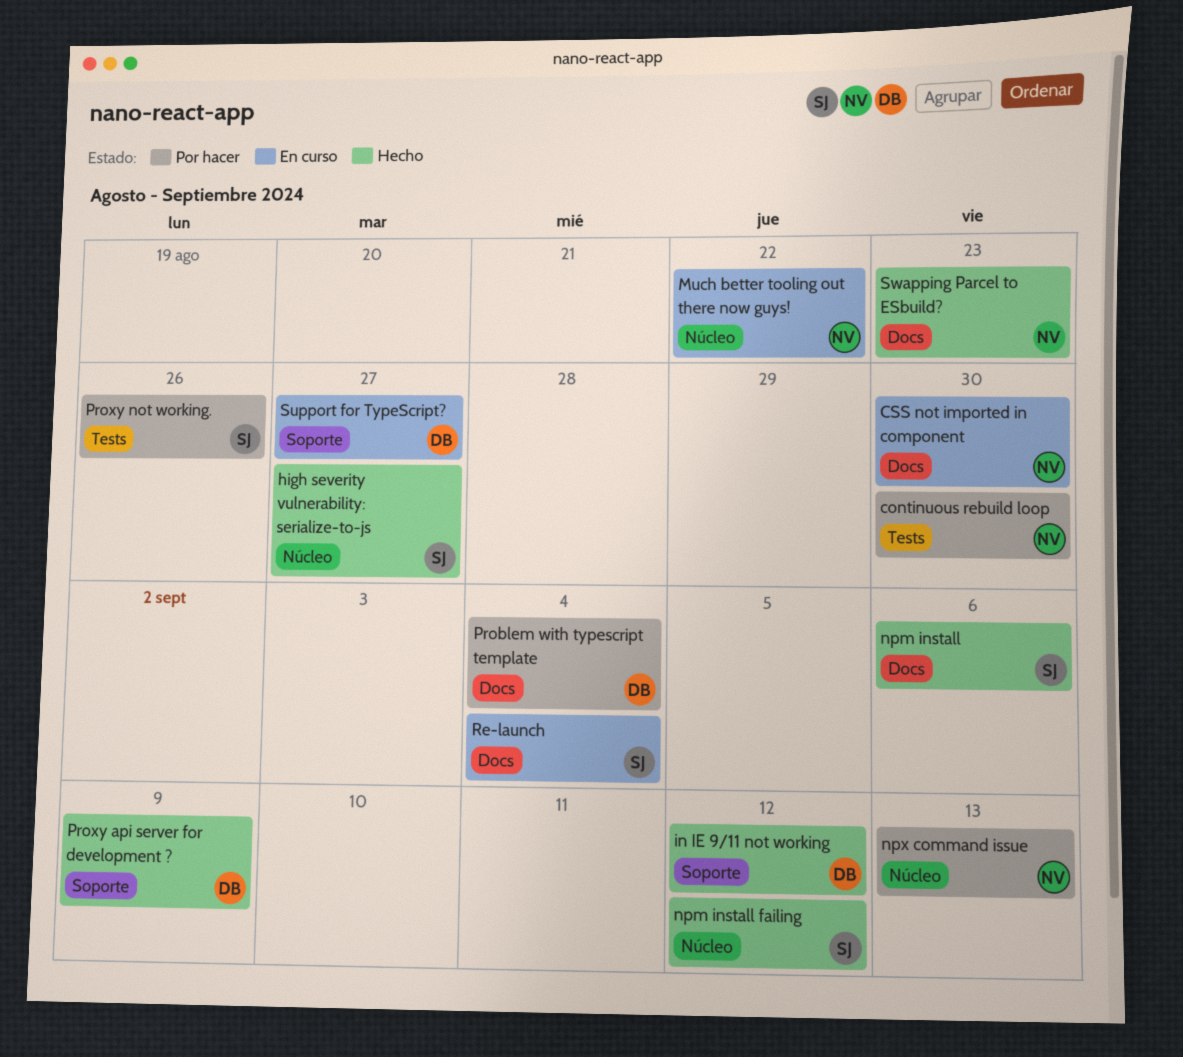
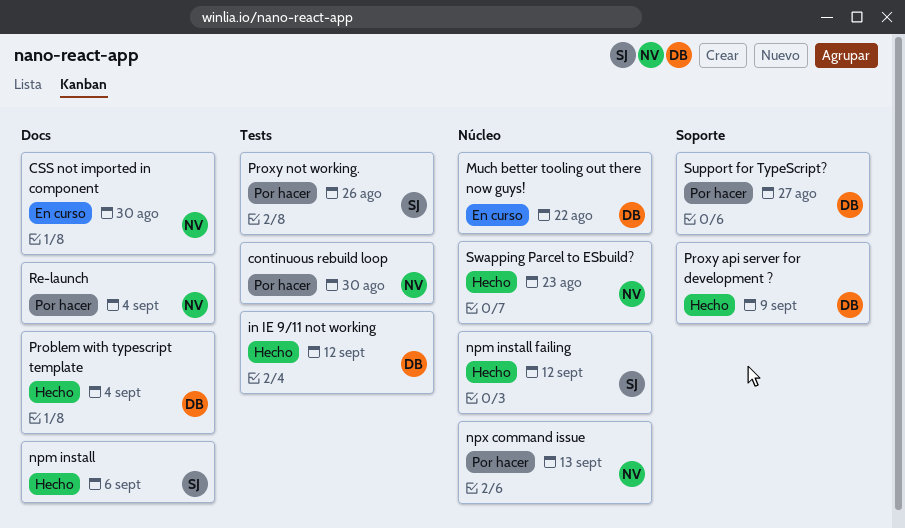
high severity vulnerability: serialize-to-js: present -> none
in IE 9/11 not working, label: Soporte -> Tests
Much better tooling out there now guys!, owner: NV -> DB
Problem with typescript template, status: Por hacer -> Hecho
Re-launch, status: En curso -> Por hacer
Re-launch, owner: SJ -> NV
Support for TypeScript?, status: En curso -> Por hacer
Swapping Parcel to ESbuild?, label: Docs -> Núcleo

